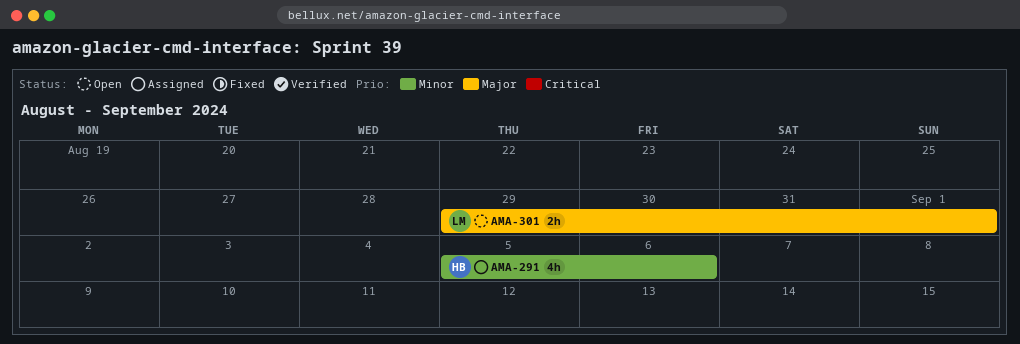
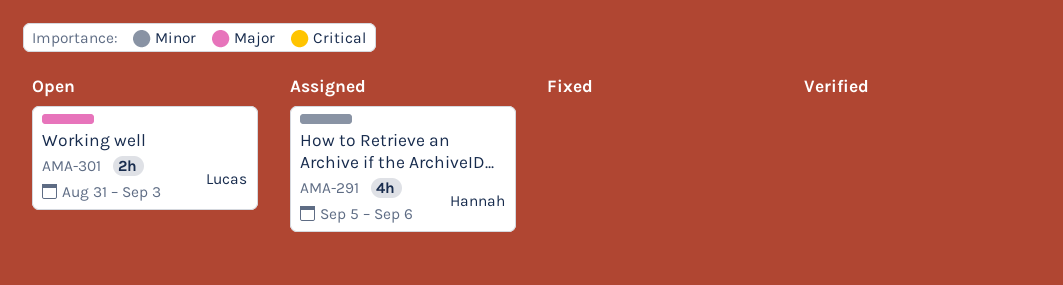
AMA-301, start: Aug 29 -> Aug 31
AMA-301, due: Sep 1 -> Sep 3

